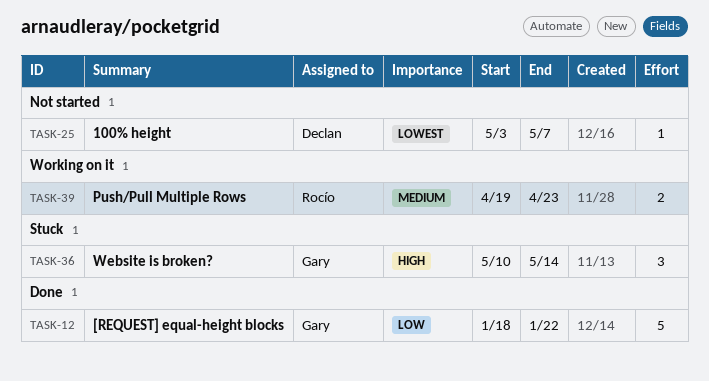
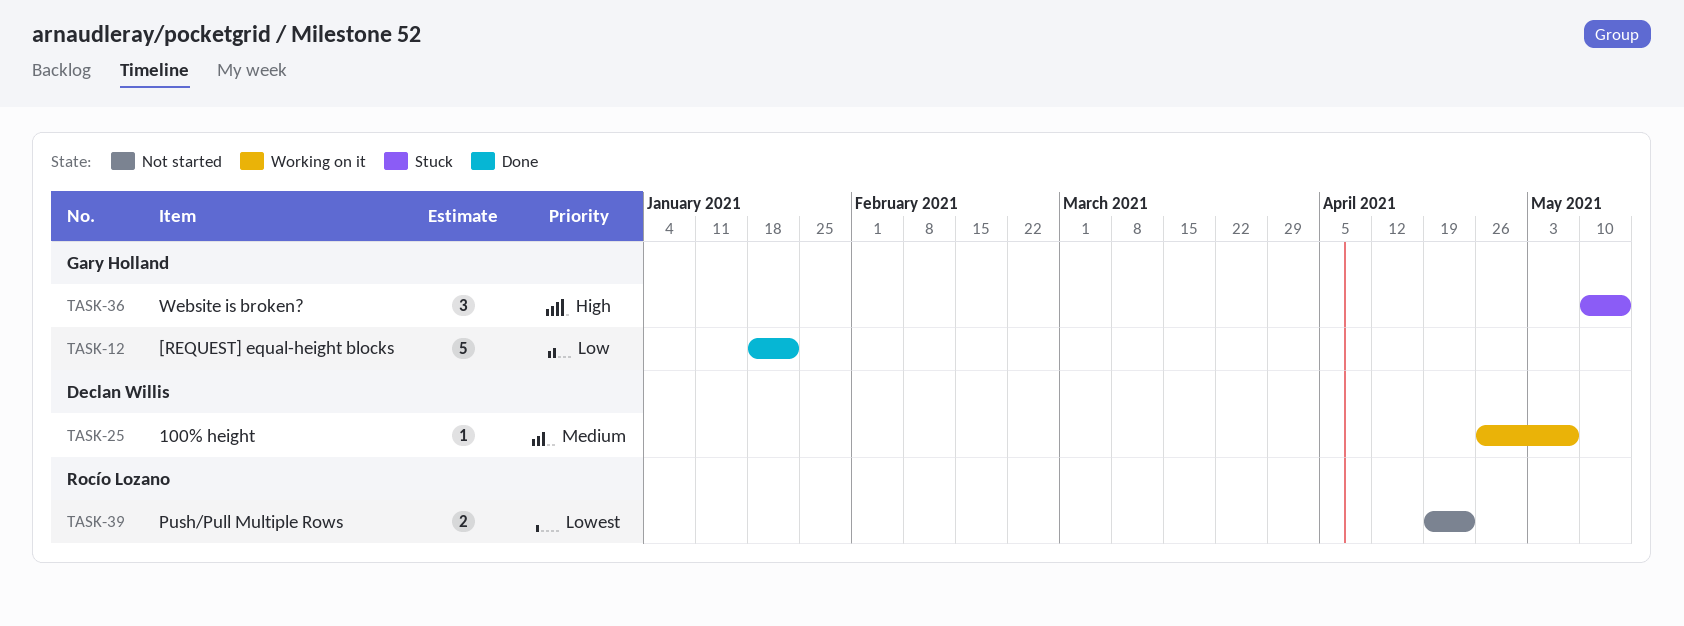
TASK-25, status: Not started -> Working on it
TASK-25, priority: Lowest -> Medium
TASK-25, start: May 3 -> Apr 26
TASK-39, status: Working on it -> Not started
TASK-39, priority: Medium -> Lowest

